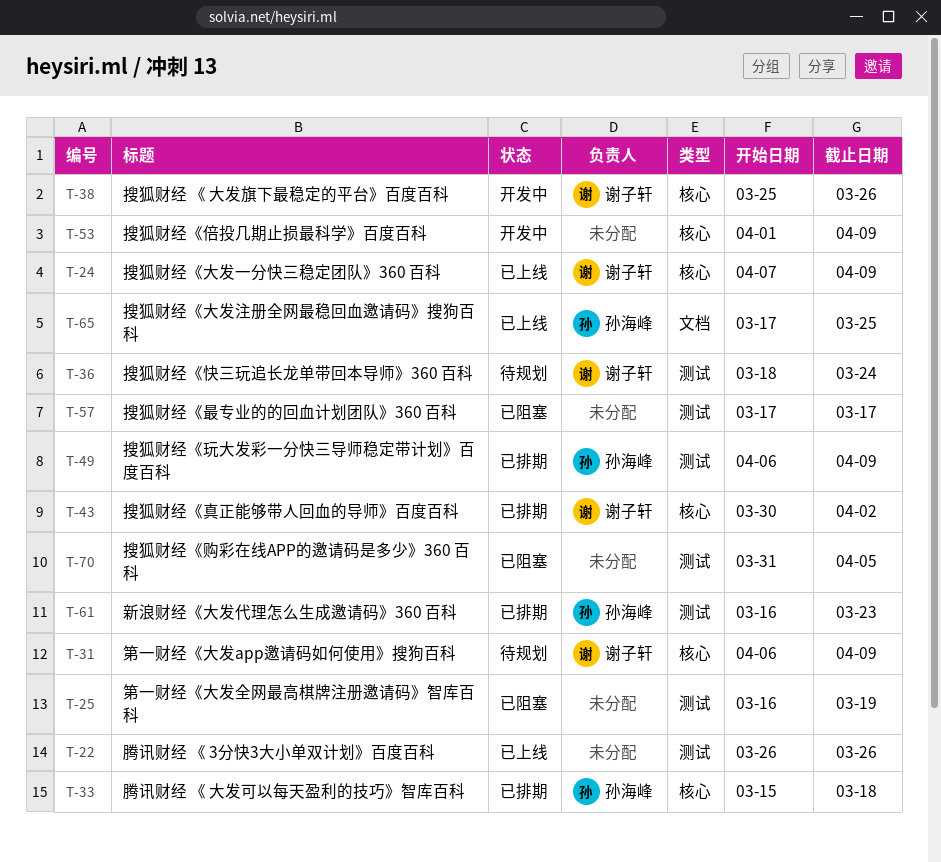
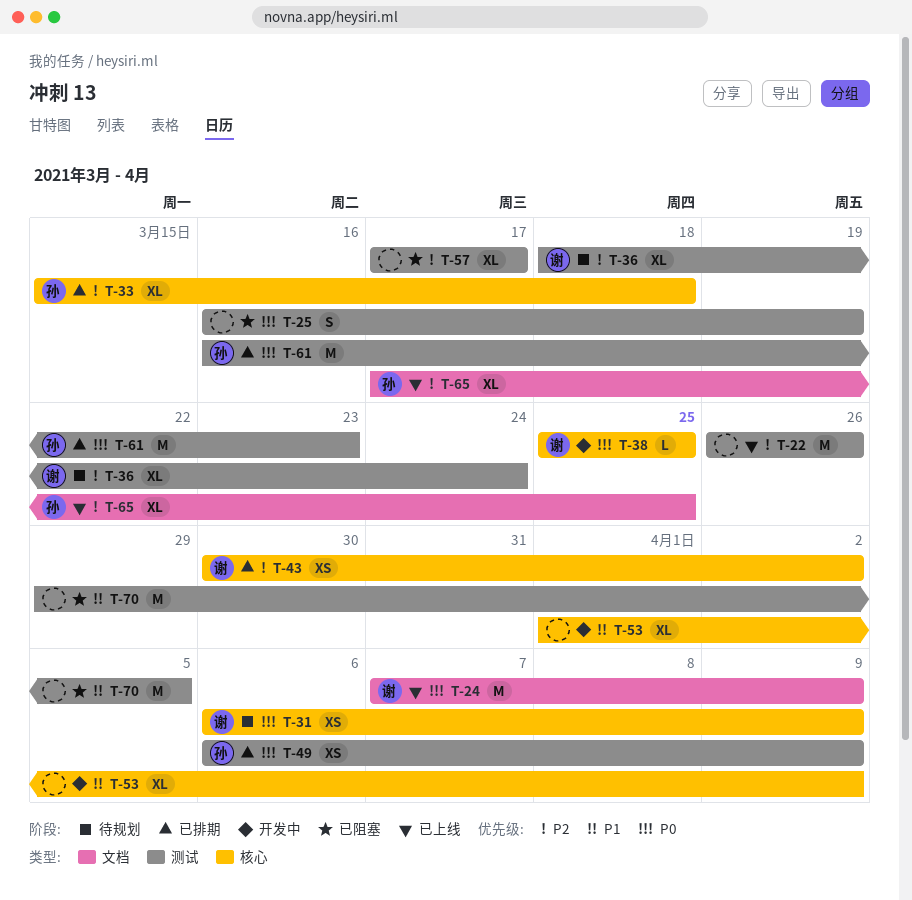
T-24, label: 核心 -> 文档
T-38, due: Mar 26 -> Mar 25
T-70, start: Mar 31 -> Mar 29

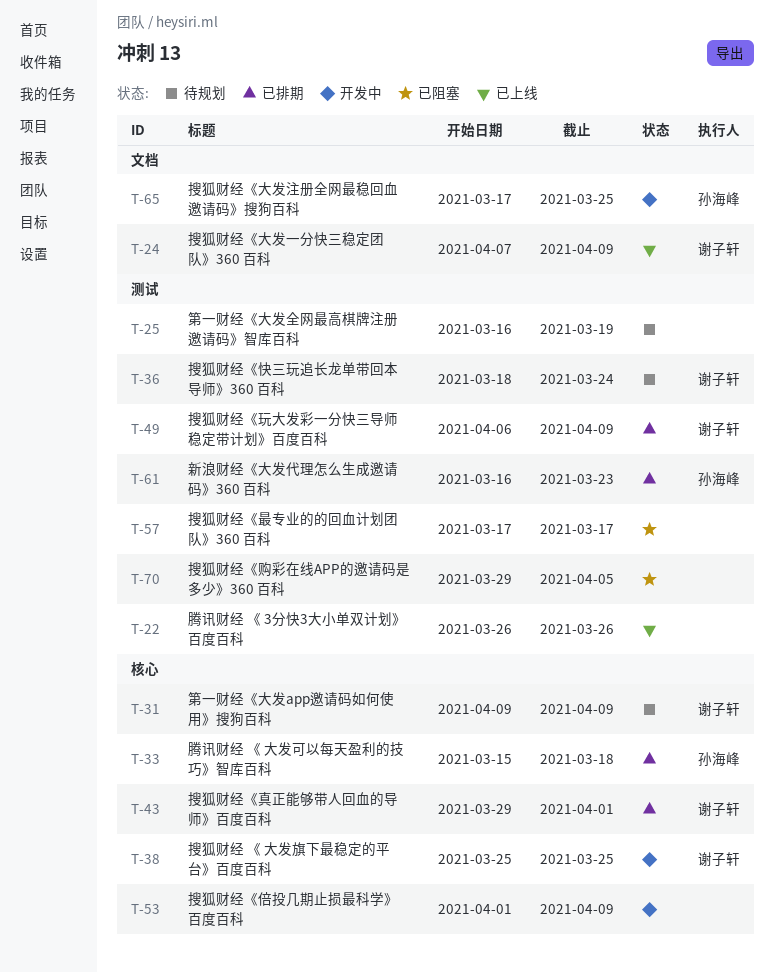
T-25, status: 已阻塞 -> 待规划
T-31, start: Apr 6 -> Apr 9
T-43, start: Mar 30 -> Mar 29
T-43, due: Apr 2 -> Apr 1
T-49, owner: 孙海峰 -> 谢子轩
T-65, status: 已上线 -> 开发中

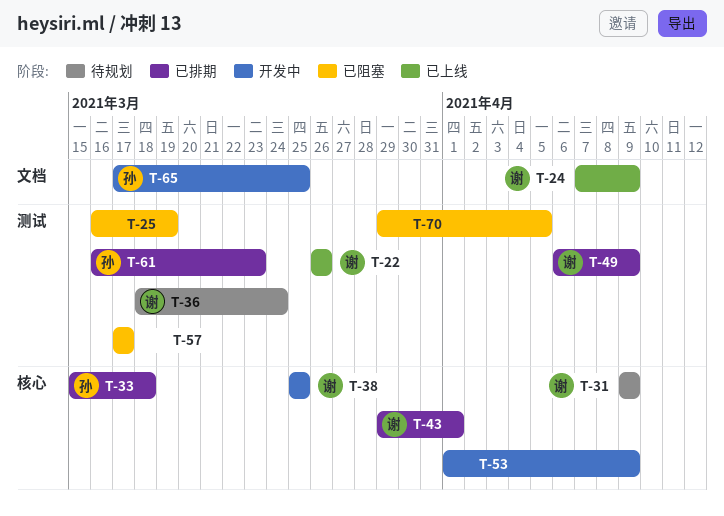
T-22, owner: none -> 谢子轩
T-25, status: 待规划 -> 已阻塞

